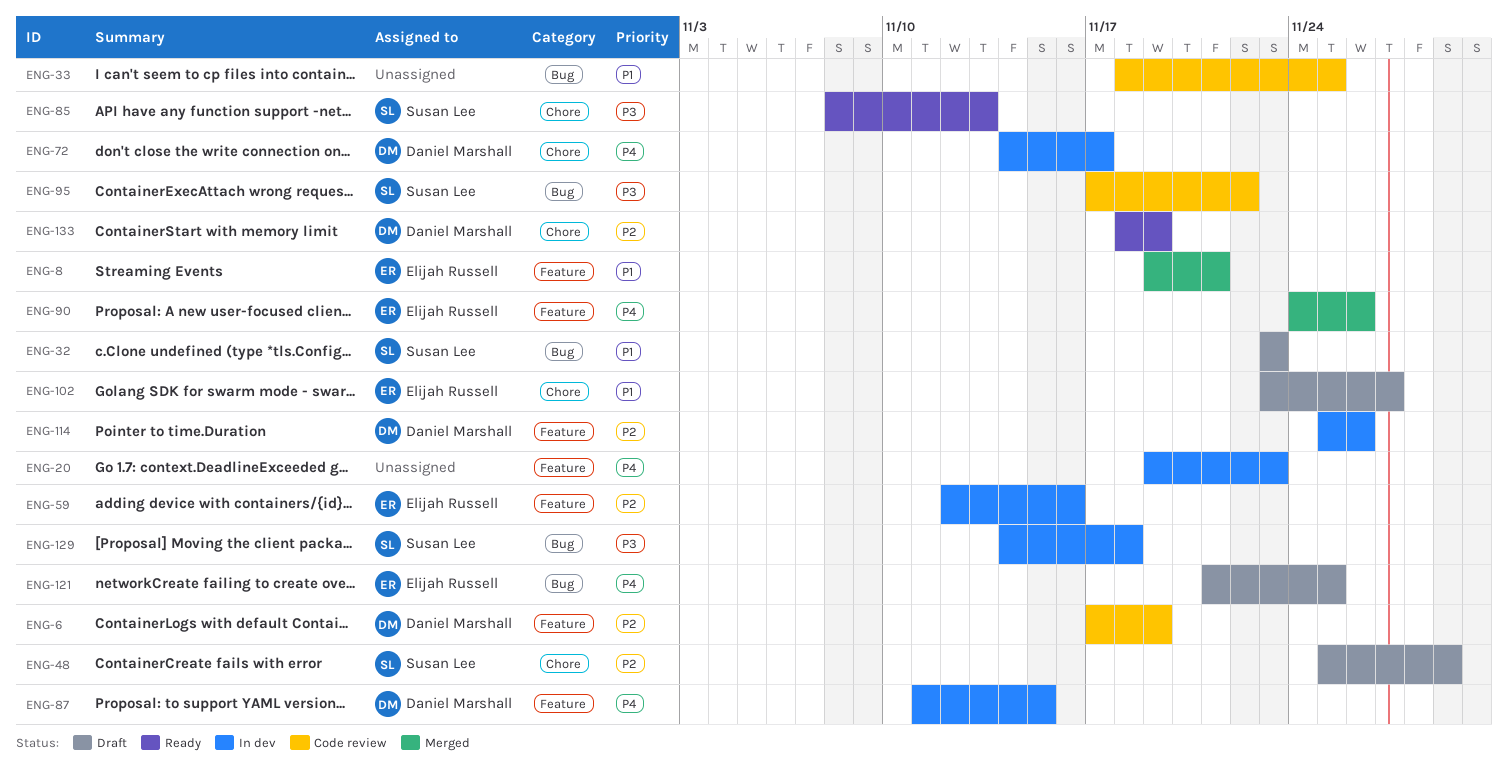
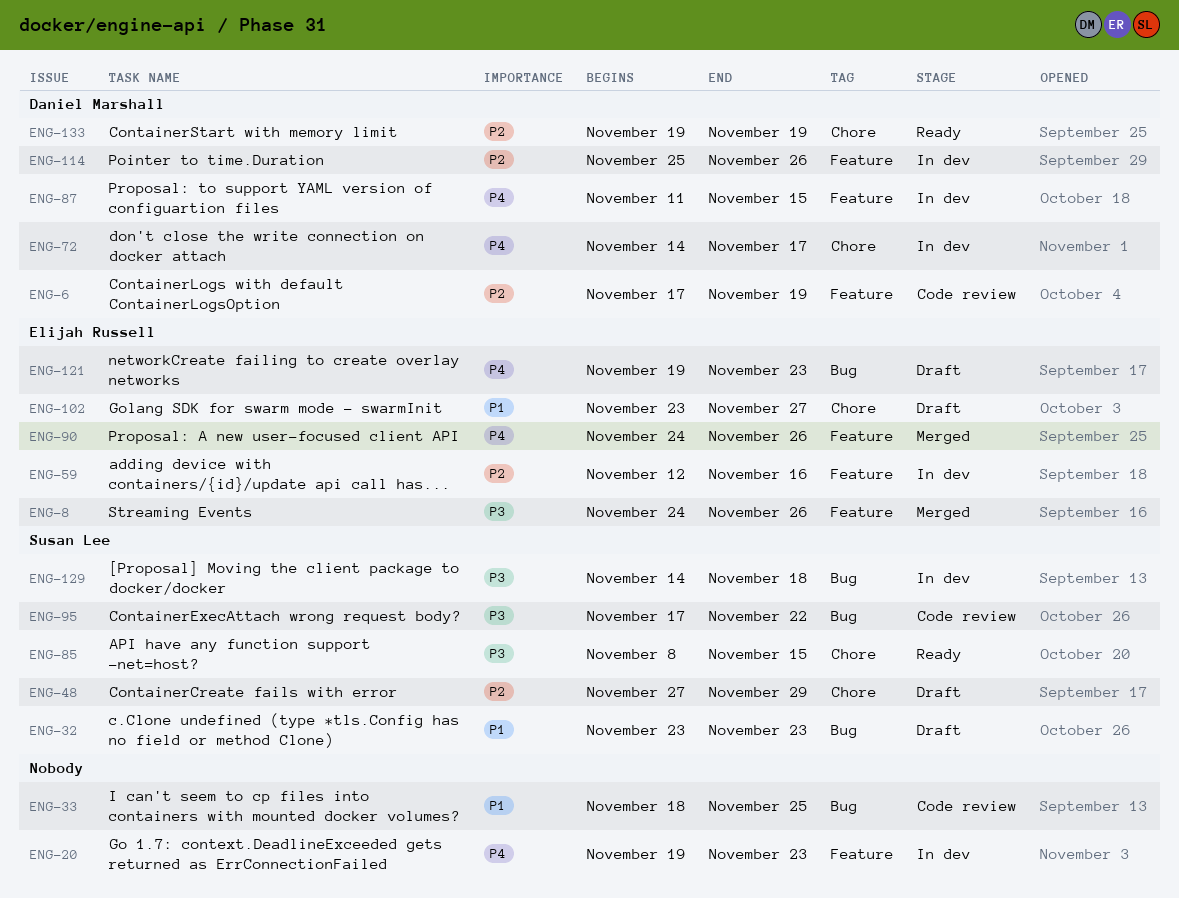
ENG-8, priority: P1 -> P3
ENG-8, start: Nov 19 -> Nov 24
ENG-8, due: Nov 21 -> Nov 26
ENG-48, start: Nov 25 -> Nov 27
ENG-85, due: Nov 13 -> Nov 15
ENG-121, start: Nov 21 -> Nov 19
ENG-121, due: Nov 25 -> Nov 23
ENG-133, start: Nov 18 -> Nov 19

